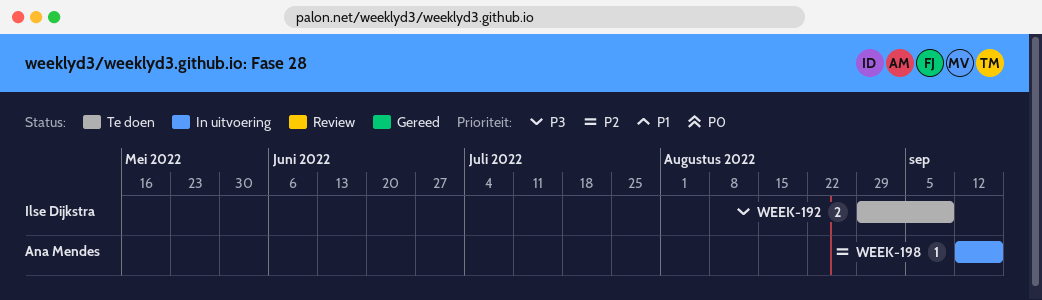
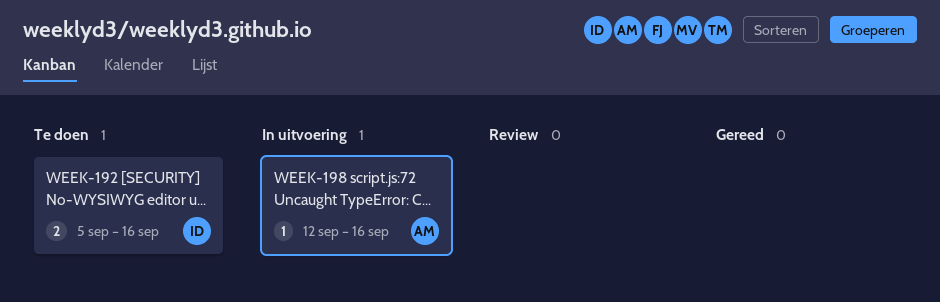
WEEK-192, start: Aug 29 -> Sep 5
WEEK-192, due: Sep 9 -> Sep 16

